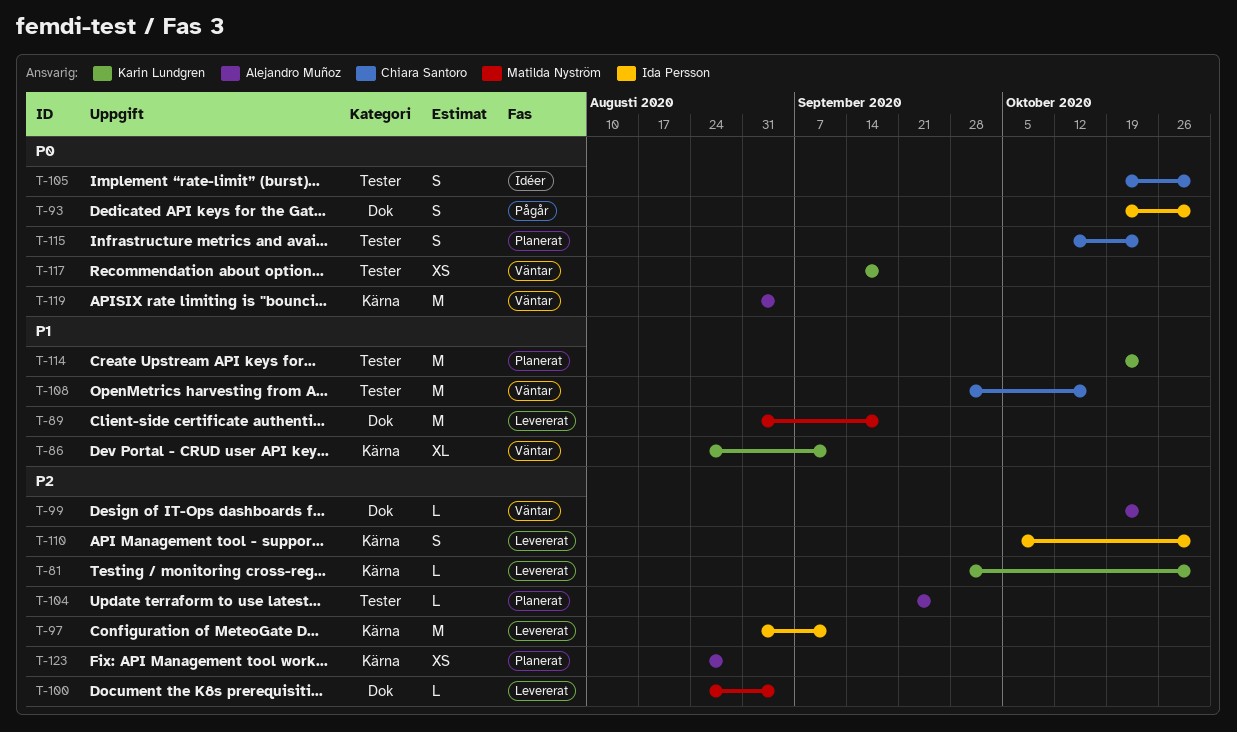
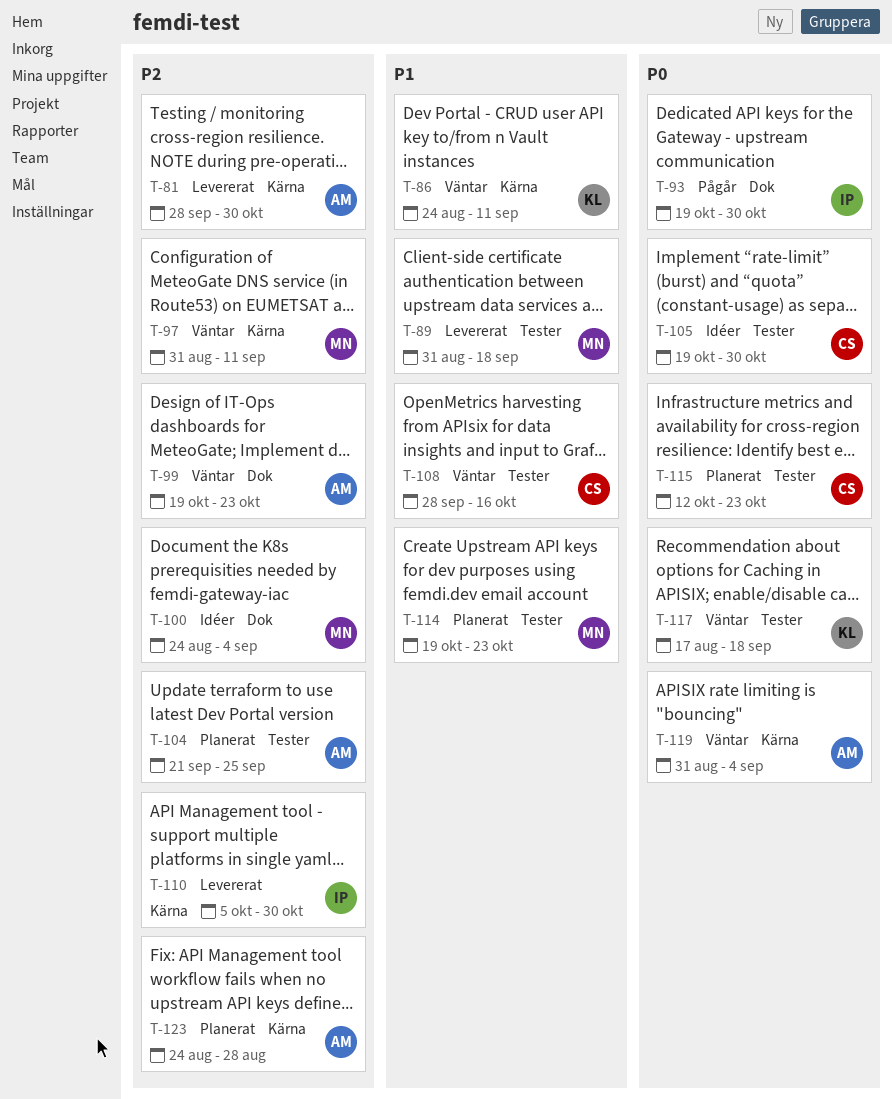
T-81, owner: Karin Lundgren -> Alejandro Muñoz
T-89, label: Dok -> Tester
T-97, status: Levererat -> Väntar
T-97, owner: Ida Persson -> Matilda Nyström
T-100, status: Levererat -> Idéer
T-114, owner: Karin Lundgren -> Matilda Nyström
T-117, start: Sep 14 -> Aug 17

